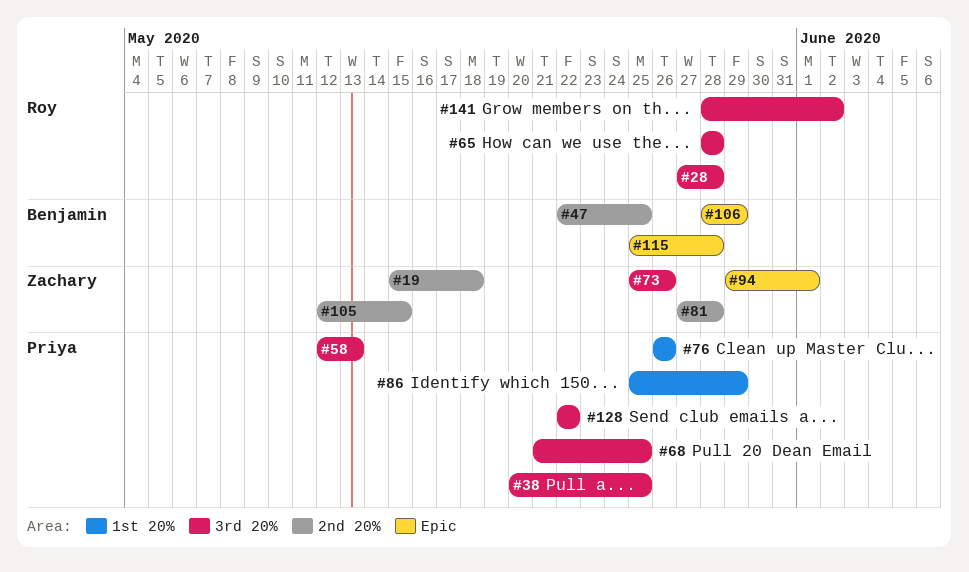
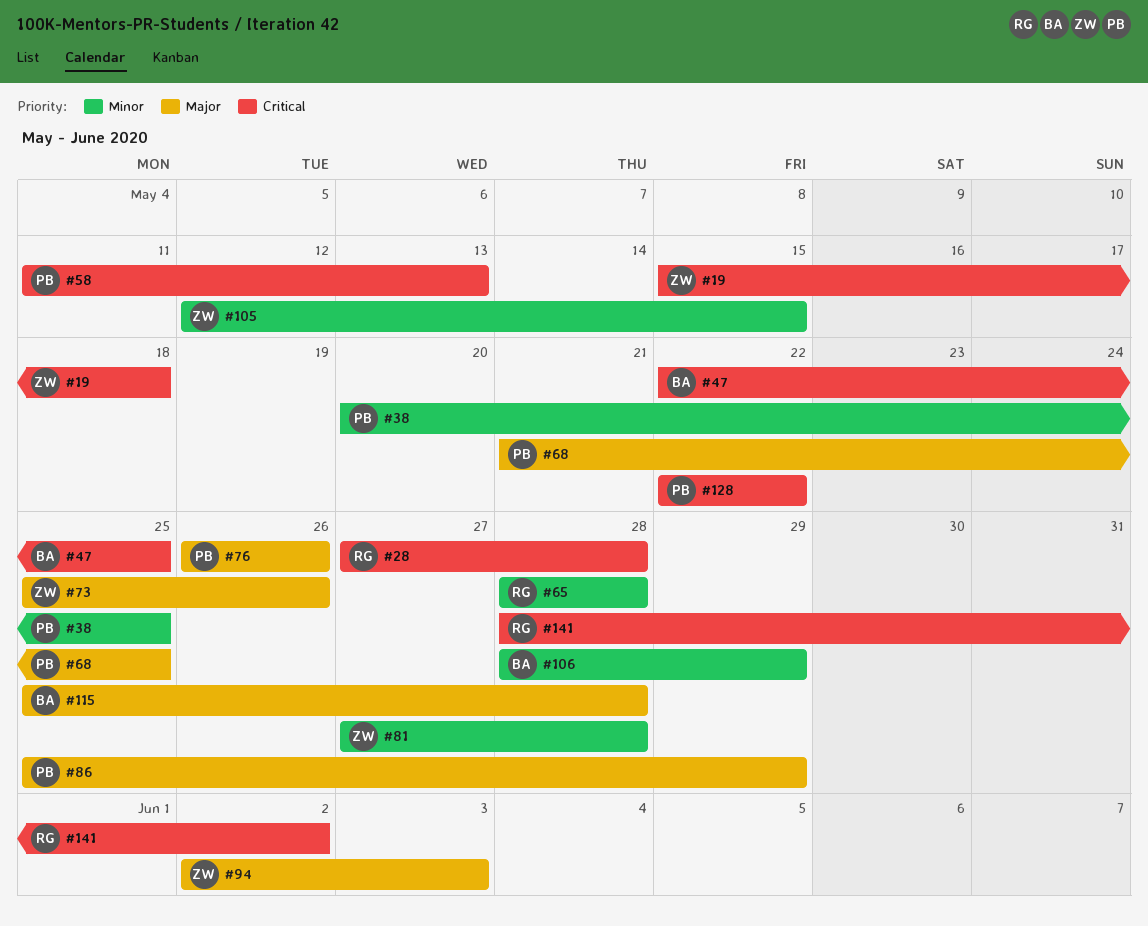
#58, start: May 12 -> May 11
#94, start: May 29 -> Jun 2
#94, due: Jun 1 -> Jun 3

